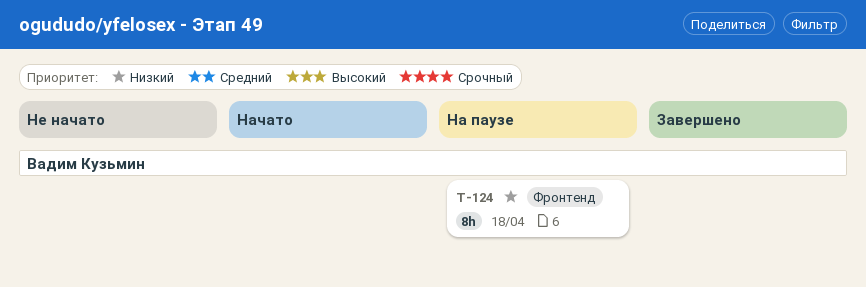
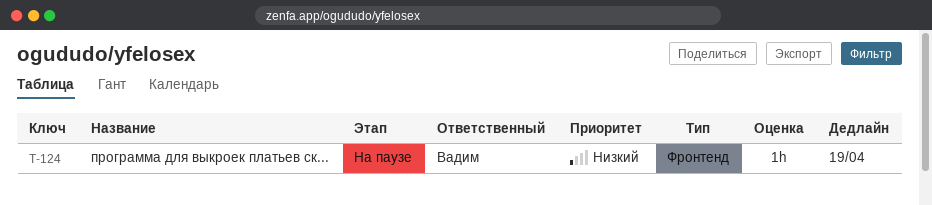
T-124, estimate: 8h -> 1h
T-124, due: Apr 18 -> Apr 19

